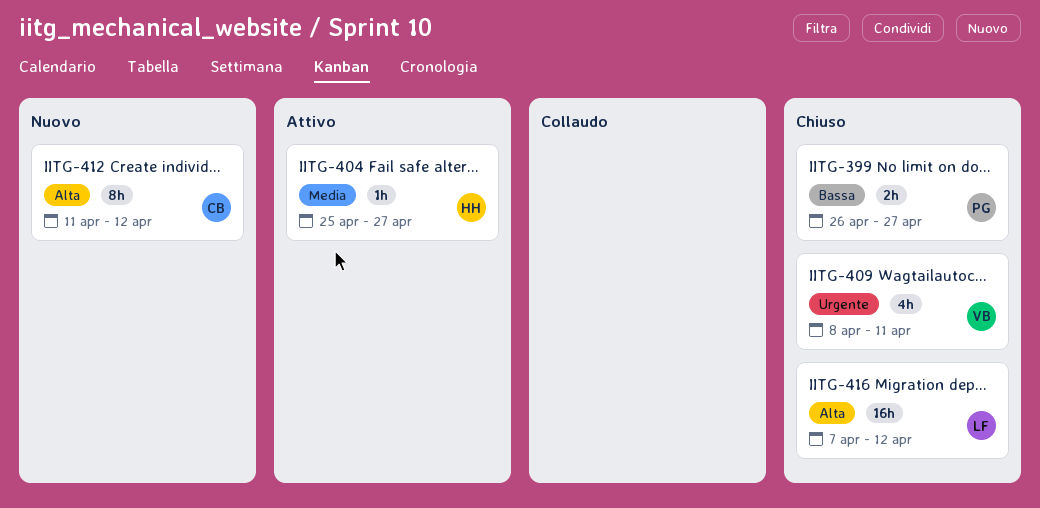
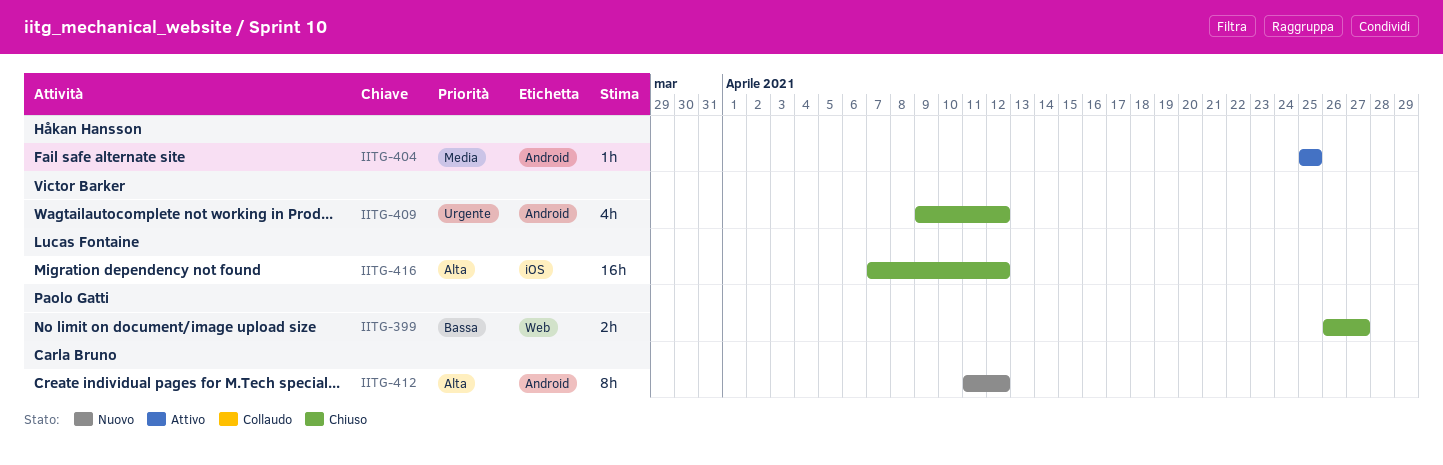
IITG-404, due: Apr 27 -> Apr 25
IITG-409, start: Apr 8 -> Apr 9
IITG-409, due: Apr 11 -> Apr 12

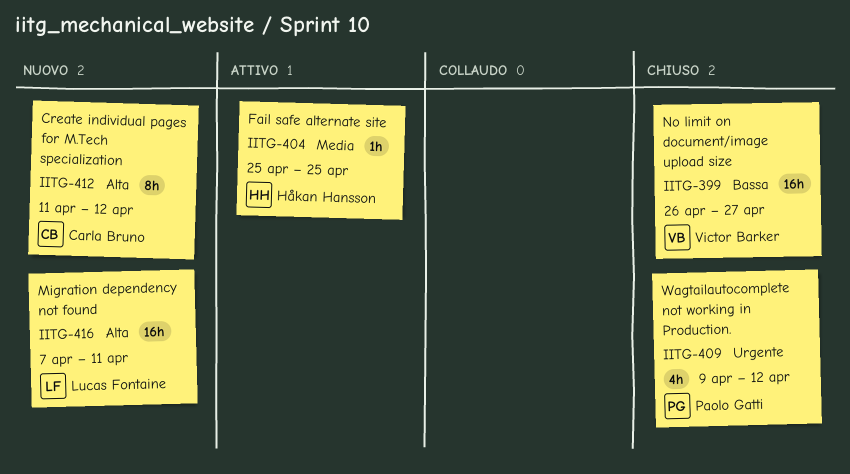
IITG-399, owner: Paolo Gatti -> Victor Barker
IITG-399, estimate: 2h -> 16h
IITG-409, owner: Victor Barker -> Paolo Gatti
IITG-416, status: Chiuso -> Nuovo
IITG-416, due: Apr 12 -> Apr 11

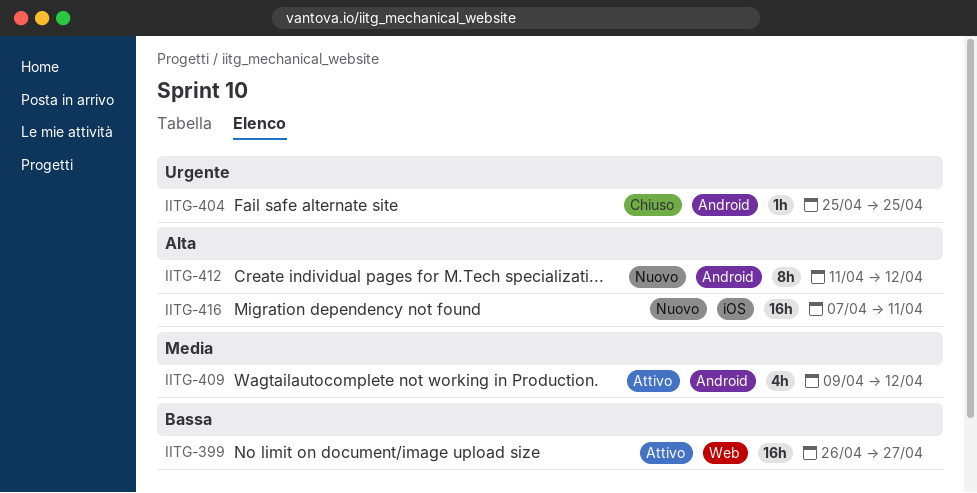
IITG-399, status: Chiuso -> Attivo
IITG-404, status: Attivo -> Chiuso
IITG-404, priority: Media -> Urgente
IITG-409, status: Chiuso -> Attivo
IITG-409, priority: Urgente -> Media

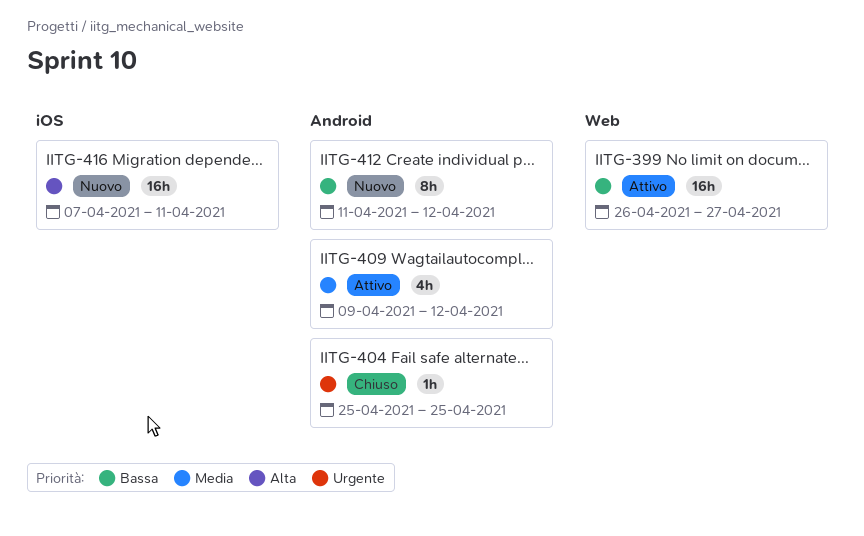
IITG-412, priority: Alta -> Bassa

